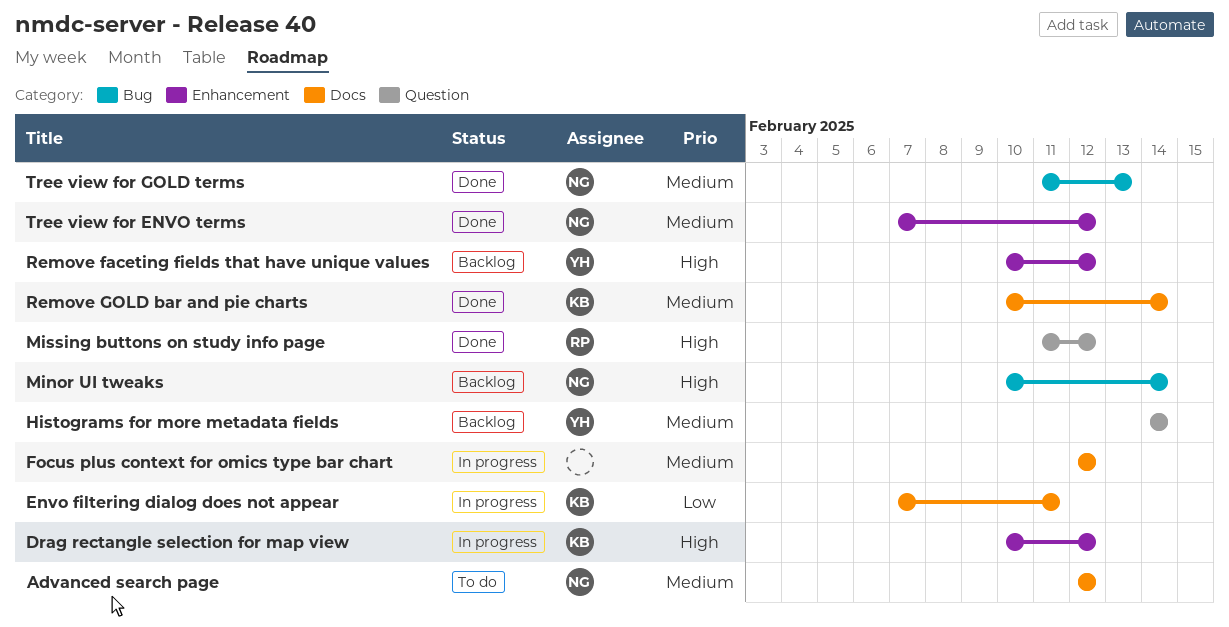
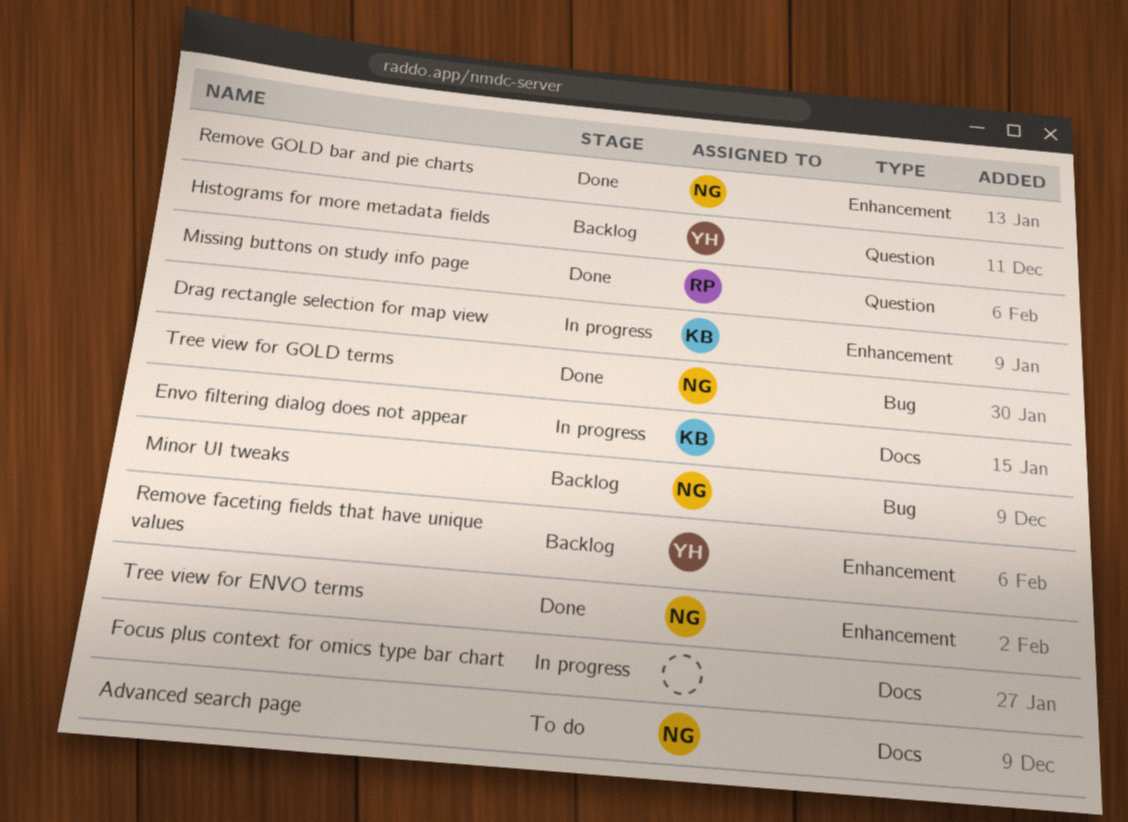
Remove GOLD bar and pie charts, owner: KB -> NG
Remove GOLD bar and pie charts, label: Docs -> Enhancement

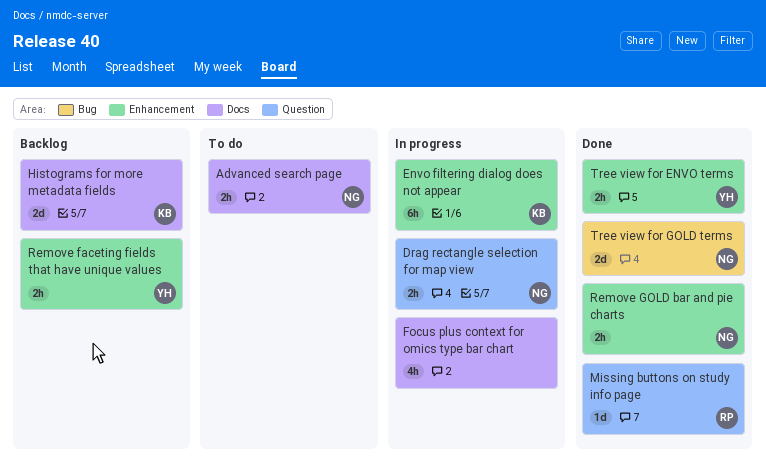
Drag rectangle selection for map view, owner: KB -> NG
Drag rectangle selection for map view, label: Enhancement -> Question
Envo filtering dialog does not appear, label: Docs -> Enhancement
Histograms for more metadata fields, owner: YH -> KB
Histograms for more metadata fields, label: Question -> Docs
Minor UI tweaks: present -> none
Tree view for ENVO terms, owner: NG -> YH

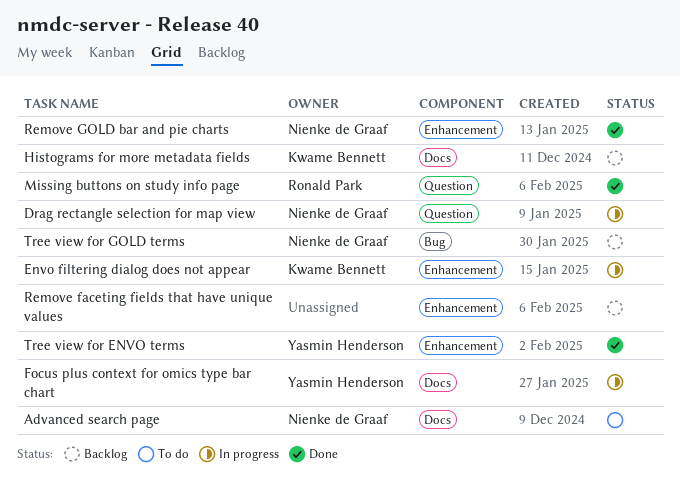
Focus plus context for omics type bar chart, owner: none -> Yasmin Henderson
Remove faceting fields that have unique values, owner: Yasmin Henderson -> none
Tree view for GOLD terms, status: Done -> Backlog

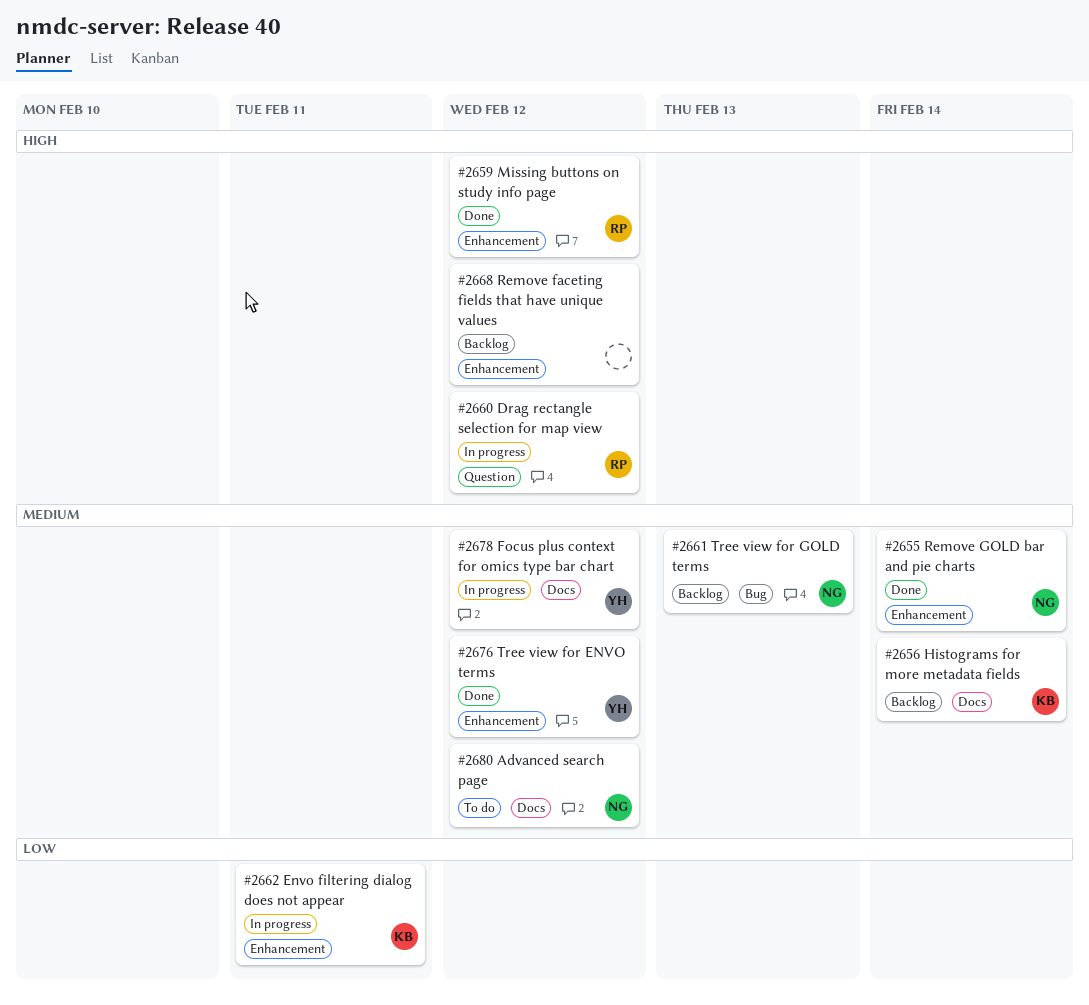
Drag rectangle selection for map view, owner: Nienke de Graaf -> Ronald Park
Missing buttons on study info page, label: Question -> Enhancement

